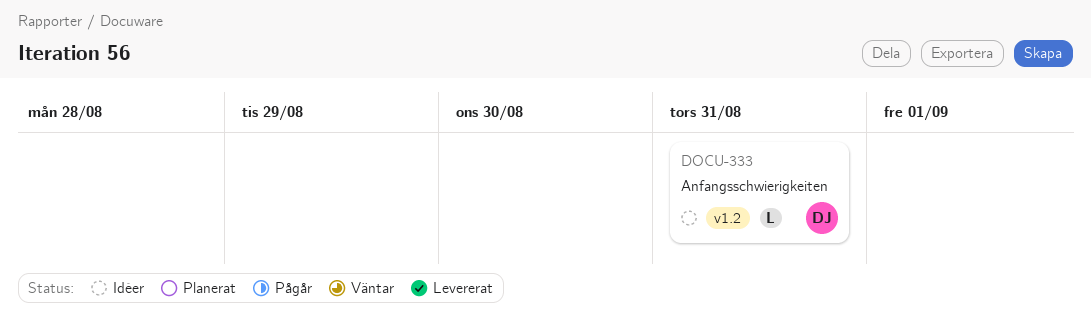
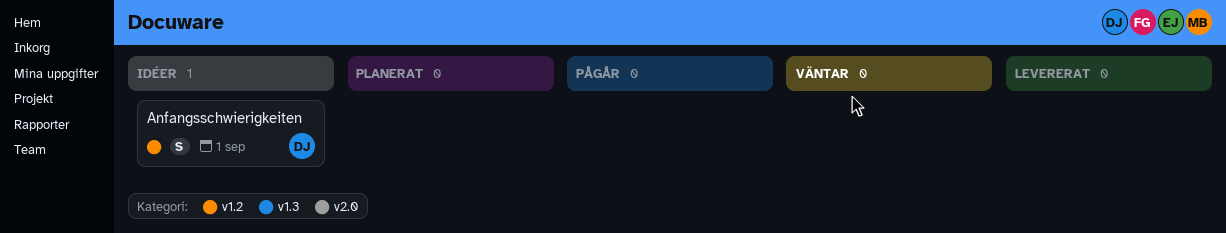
Anfangsschwierigkeiten, estimate: L -> S
Anfangsschwierigkeiten, due: Aug 31 -> Sep 1

